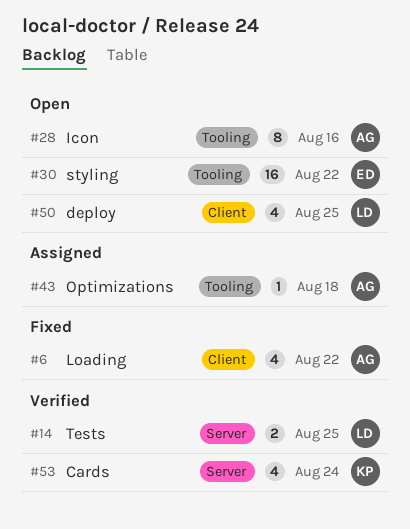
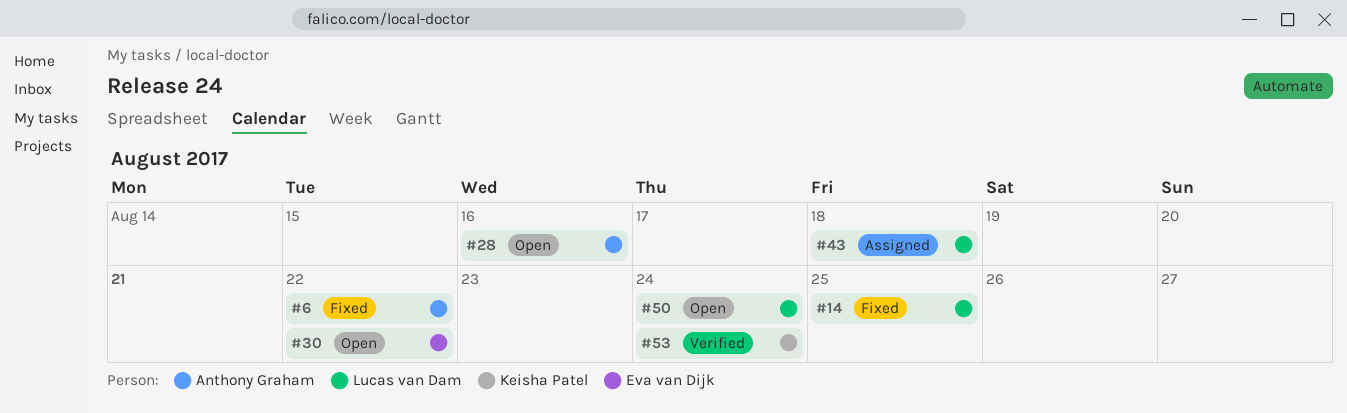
#14, status: Verified -> Fixed
#43, owner: Anthony Graham -> Lucas van Dam
#50, due: Aug 25 -> Aug 24

